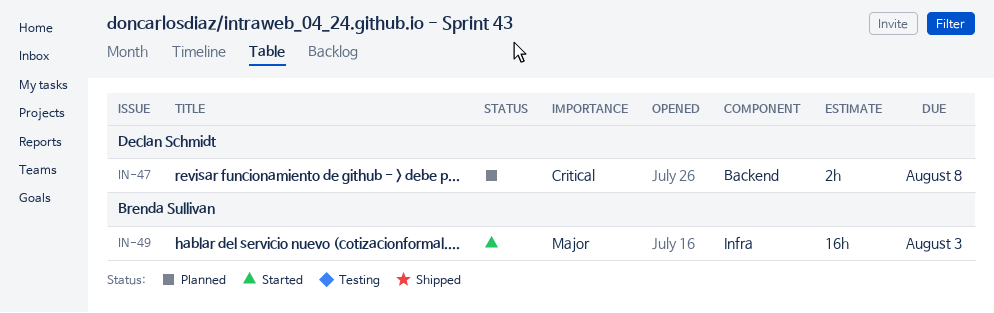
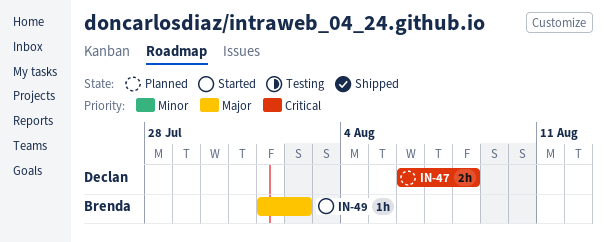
IN-49, estimate: 16h -> 1h
IN-49, due: Aug 3 -> Aug 2

